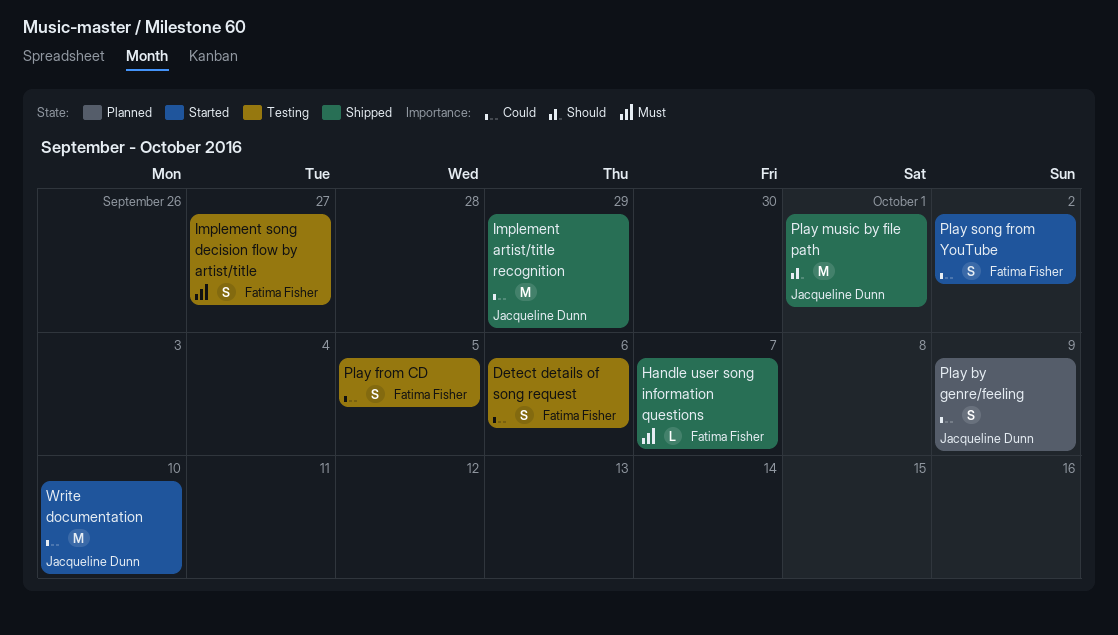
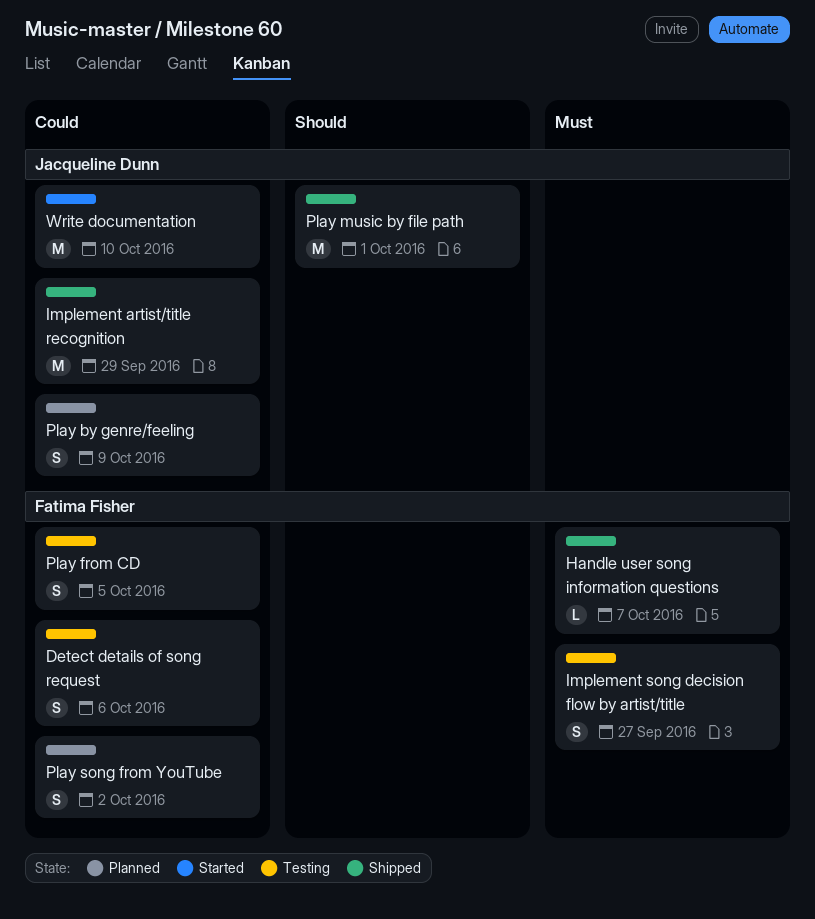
Play song from YouTube, status: Started -> Planned

